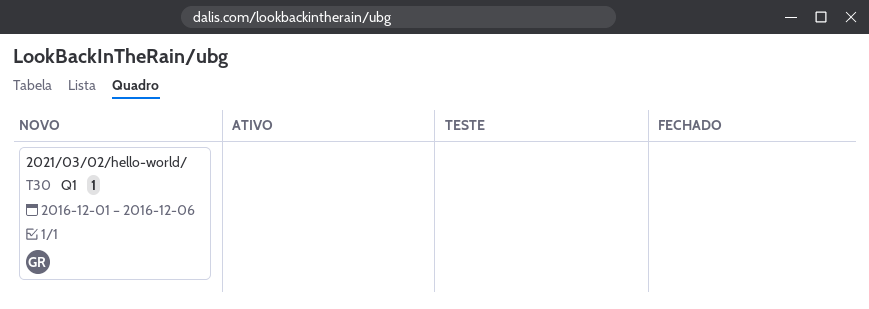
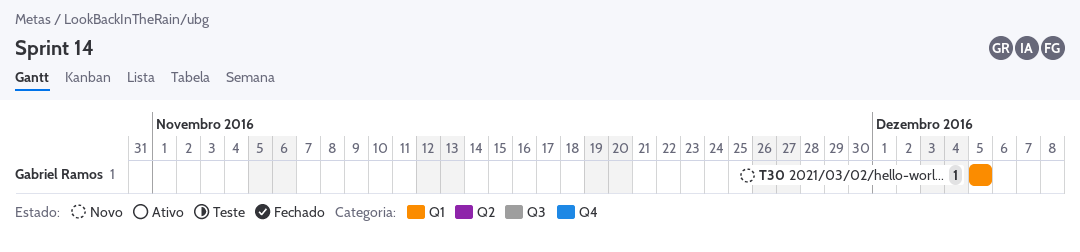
T30, start: Dec 1 -> Dec 5
T30, due: Dec 6 -> Dec 5

